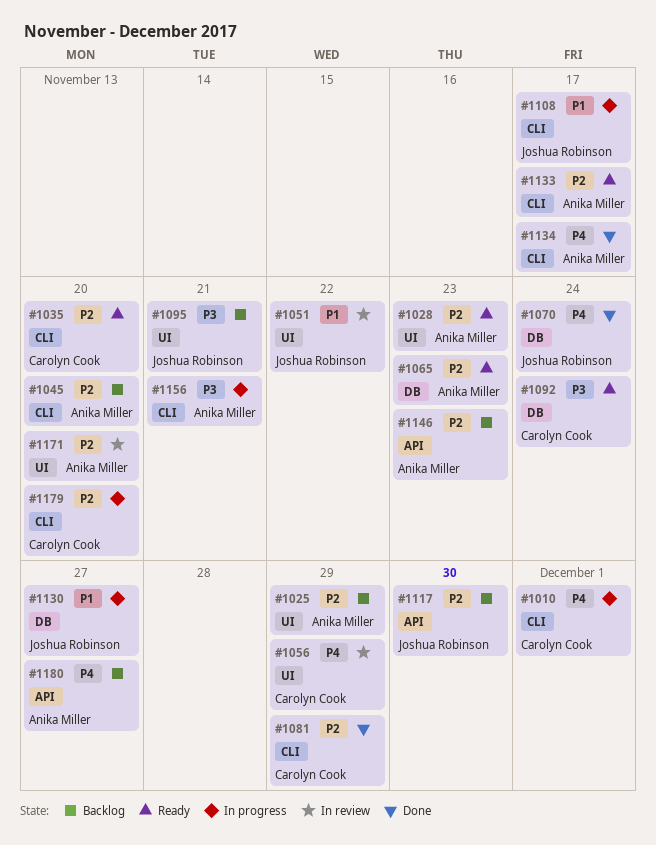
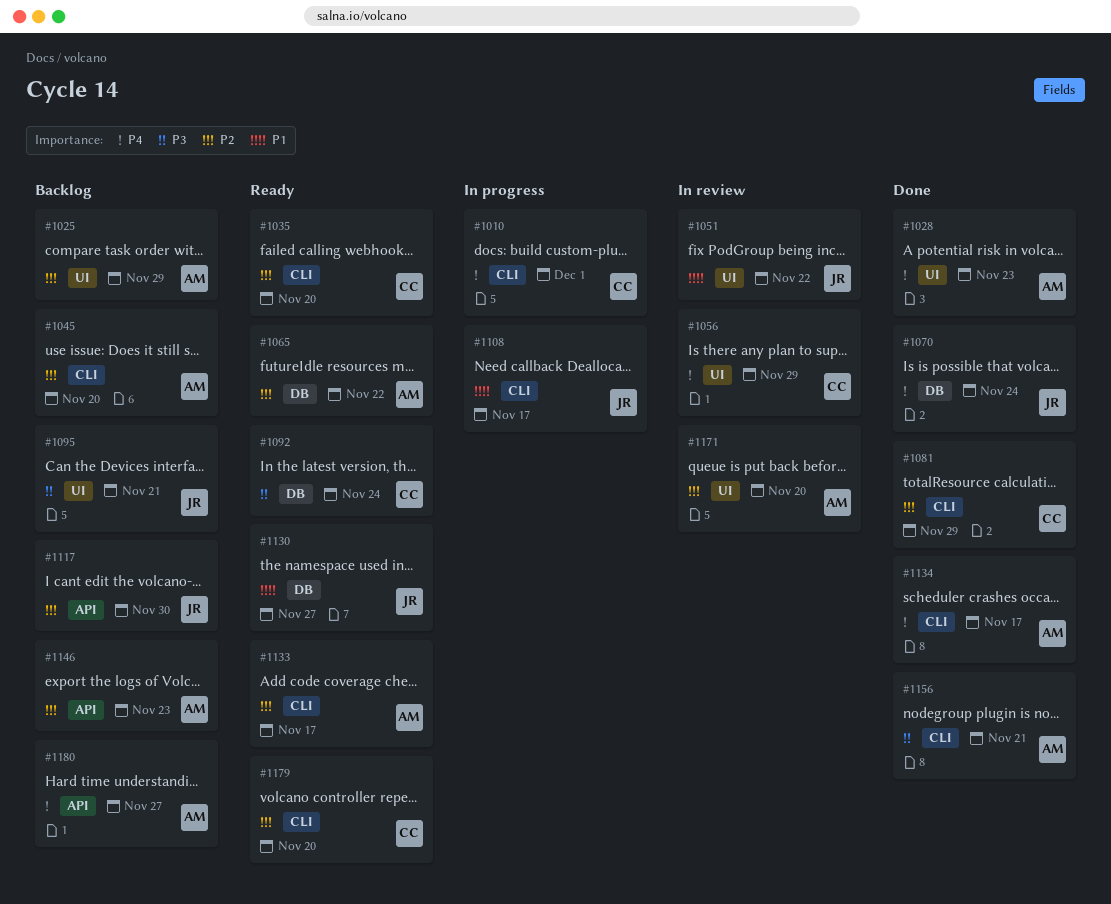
#1028, status: Ready -> Done
#1028, priority: P2 -> P4
#1065, due: Nov 23 -> Nov 22
#1130, status: In progress -> Ready
#1156, status: In progress -> Done
#1179, status: In progress -> Ready

